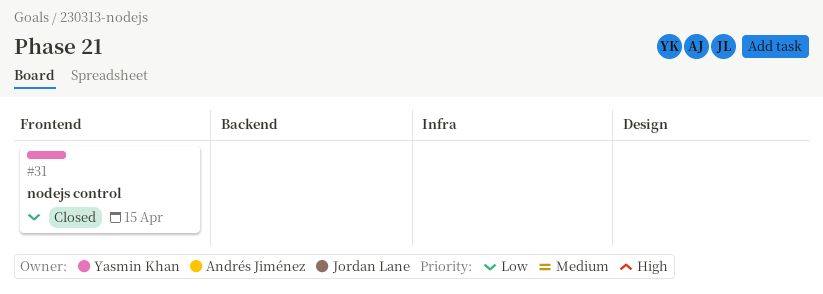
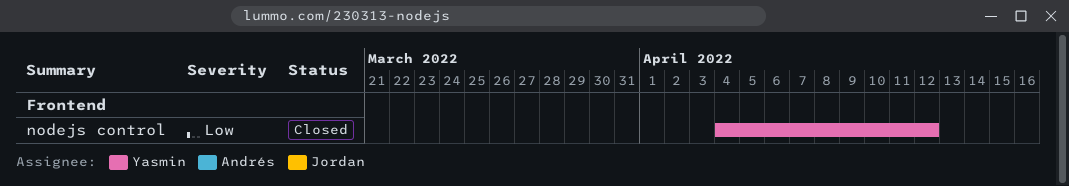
nodejs control, due: Apr 15 -> Apr 12

